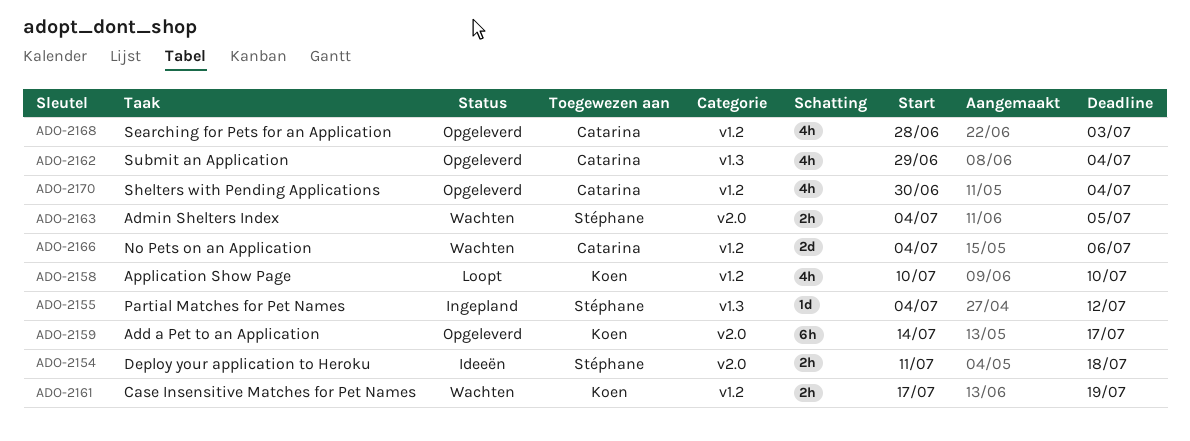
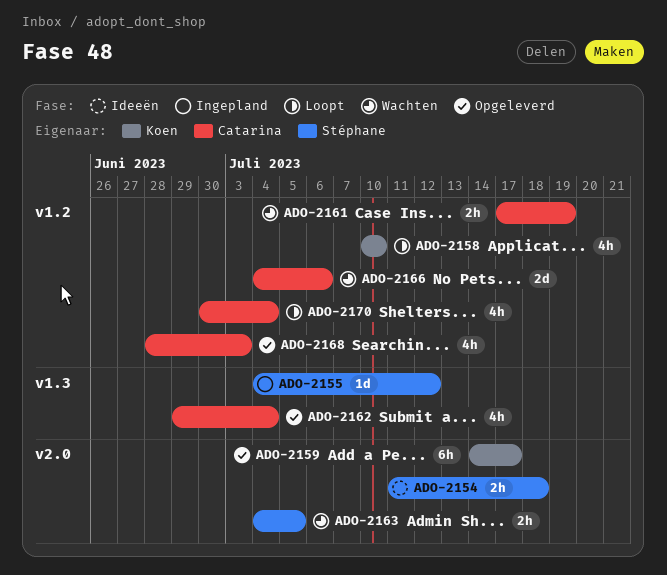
ADO-2161, owner: Koen -> Catarina
ADO-2170, status: Opgeleverd -> Loopt

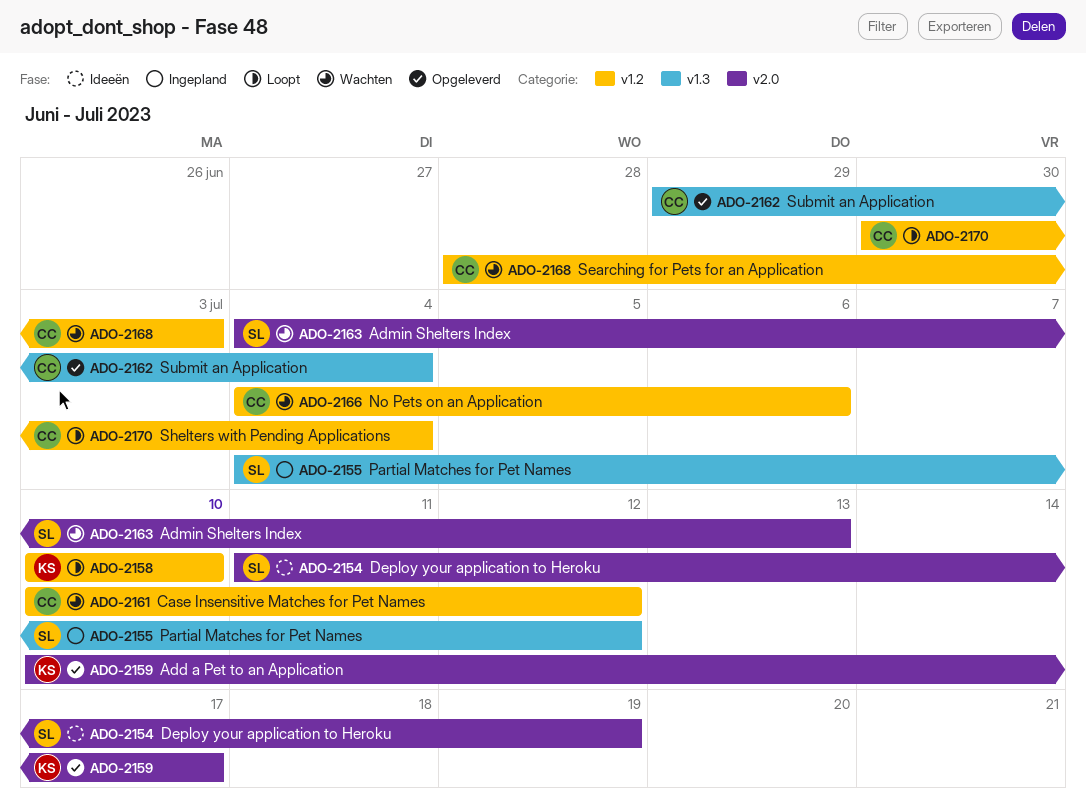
ADO-2154, due: Jul 18 -> Jul 19
ADO-2159, start: Jul 14 -> Jul 10
ADO-2161, start: Jul 17 -> Jul 10
ADO-2161, due: Jul 19 -> Jul 12
ADO-2163, due: Jul 5 -> Jul 13
ADO-2168, status: Opgeleverd -> Wachten

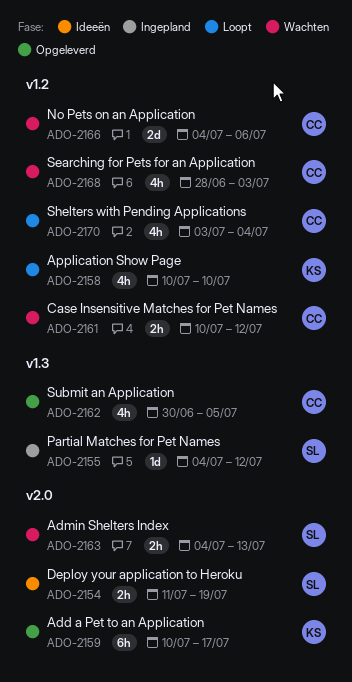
ADO-2162, start: Jun 29 -> Jun 30
ADO-2162, due: Jul 4 -> Jul 5
ADO-2170, start: Jun 30 -> Jul 3

